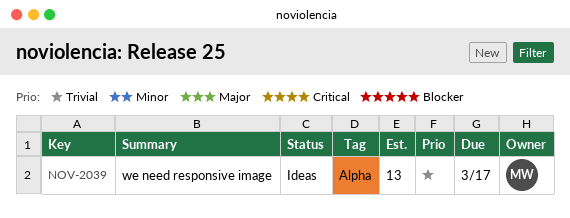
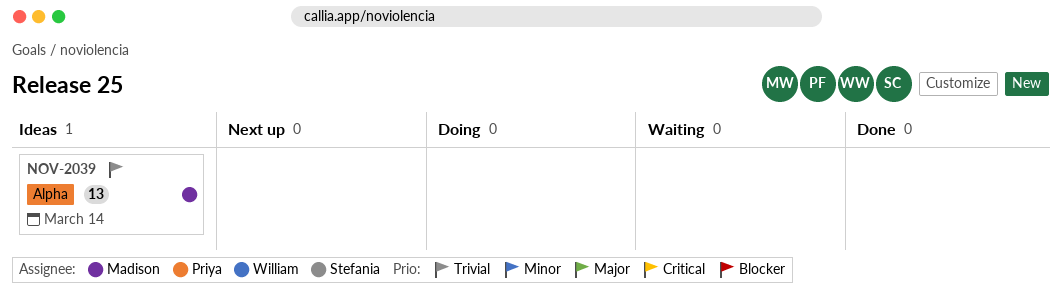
NOV-2039, due: Mar 17 -> Mar 14

